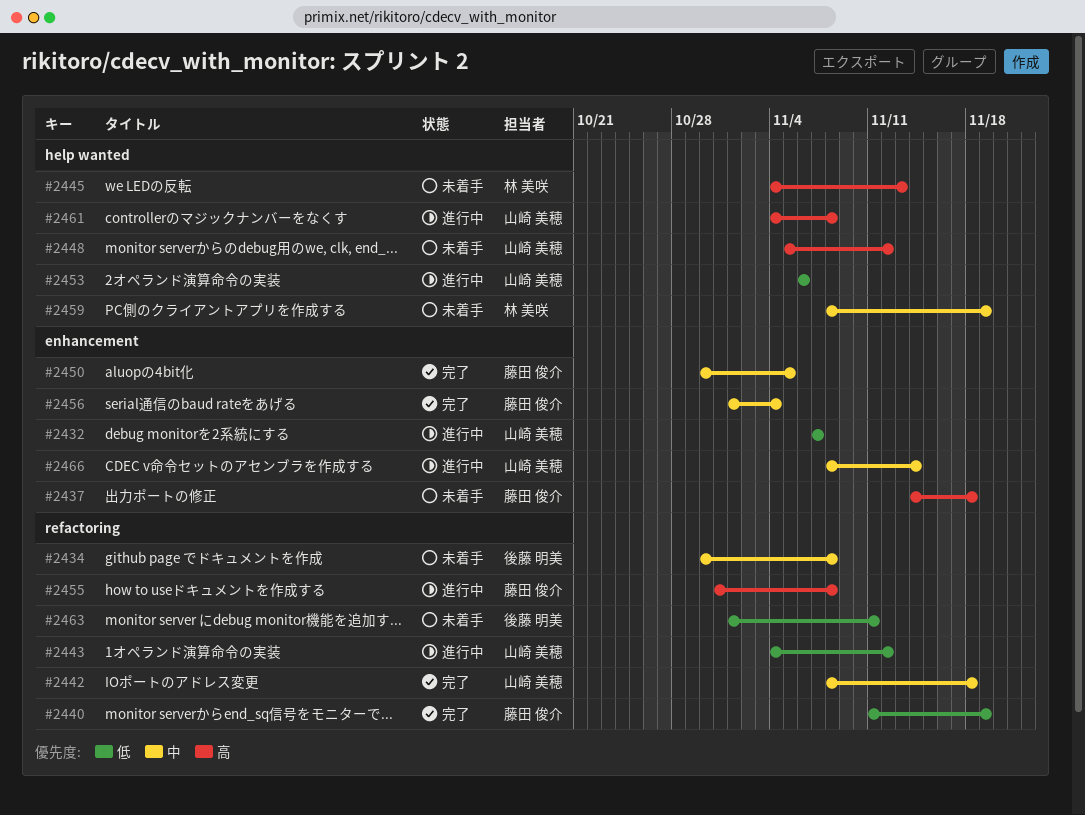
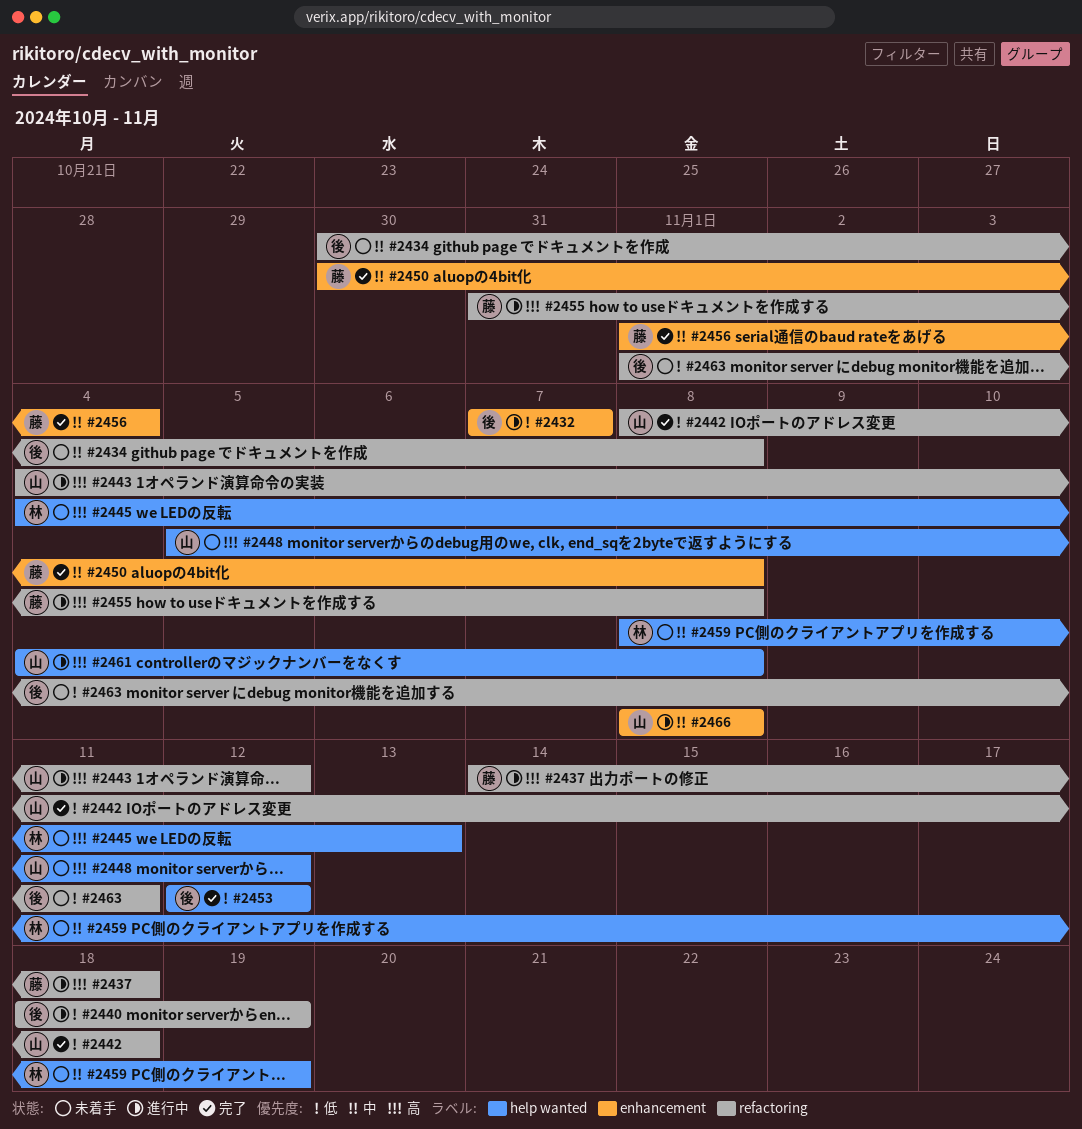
#2432, owner: 山崎 美穂 -> 後藤 明美
#2437, status: 未着手 -> 進行中
#2437, label: enhancement -> refactoring
#2440, status: 完了 -> 進行中
#2440, owner: 藤田 俊介 -> 後藤 明美
#2440, start: Nov 11 -> Nov 18
#2442, priority: 中 -> 低
#2443, priority: 低 -> 高
#2450, due: Nov 5 -> Nov 8
#2453, status: 進行中 -> 完了
#2453, owner: 山崎 美穂 -> 後藤 明美
#2453, start: Nov 6 -> Nov 12
#2453, due: Nov 6 -> Nov 12
#2466, due: Nov 14 -> Nov 8

